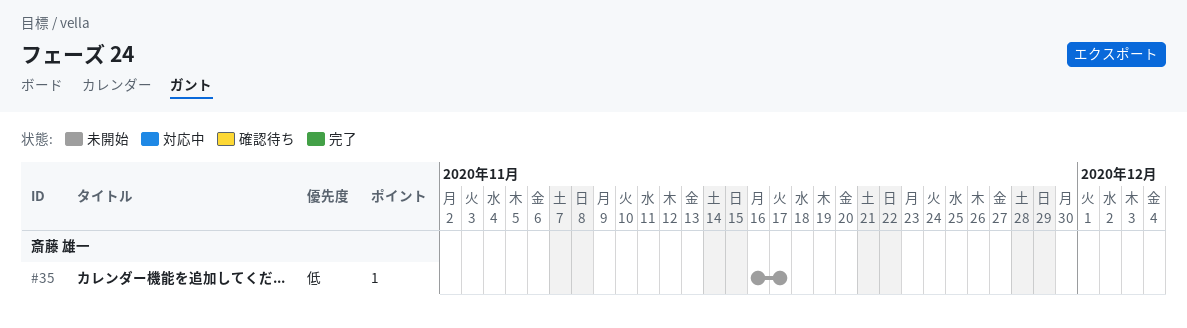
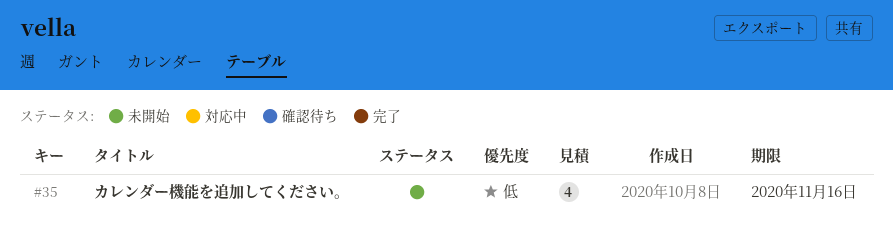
#35, estimate: 1 -> 4
#35, due: Nov 17 -> Nov 16

